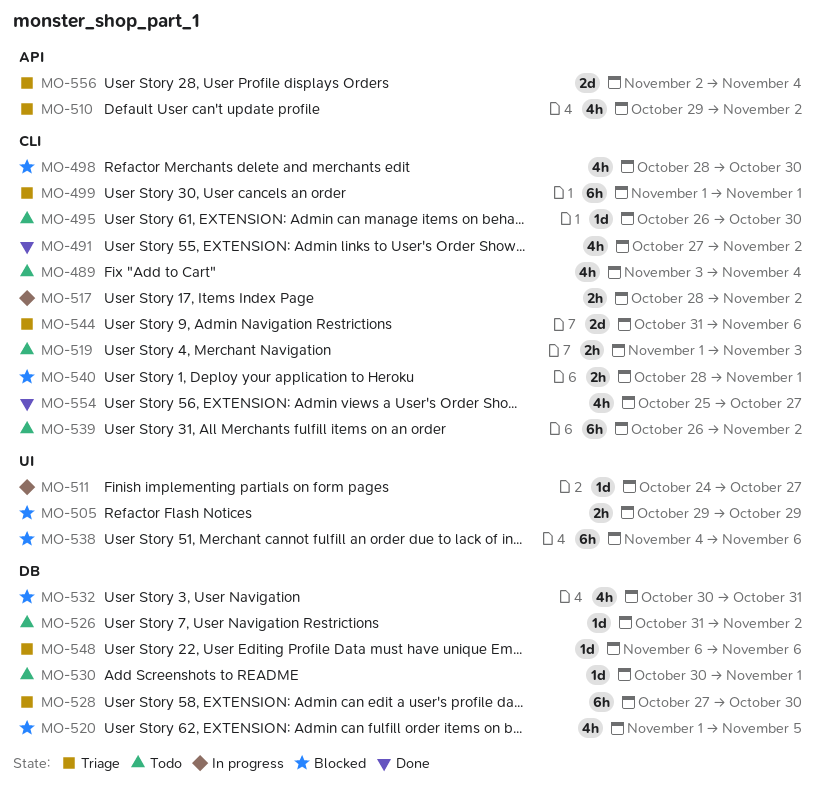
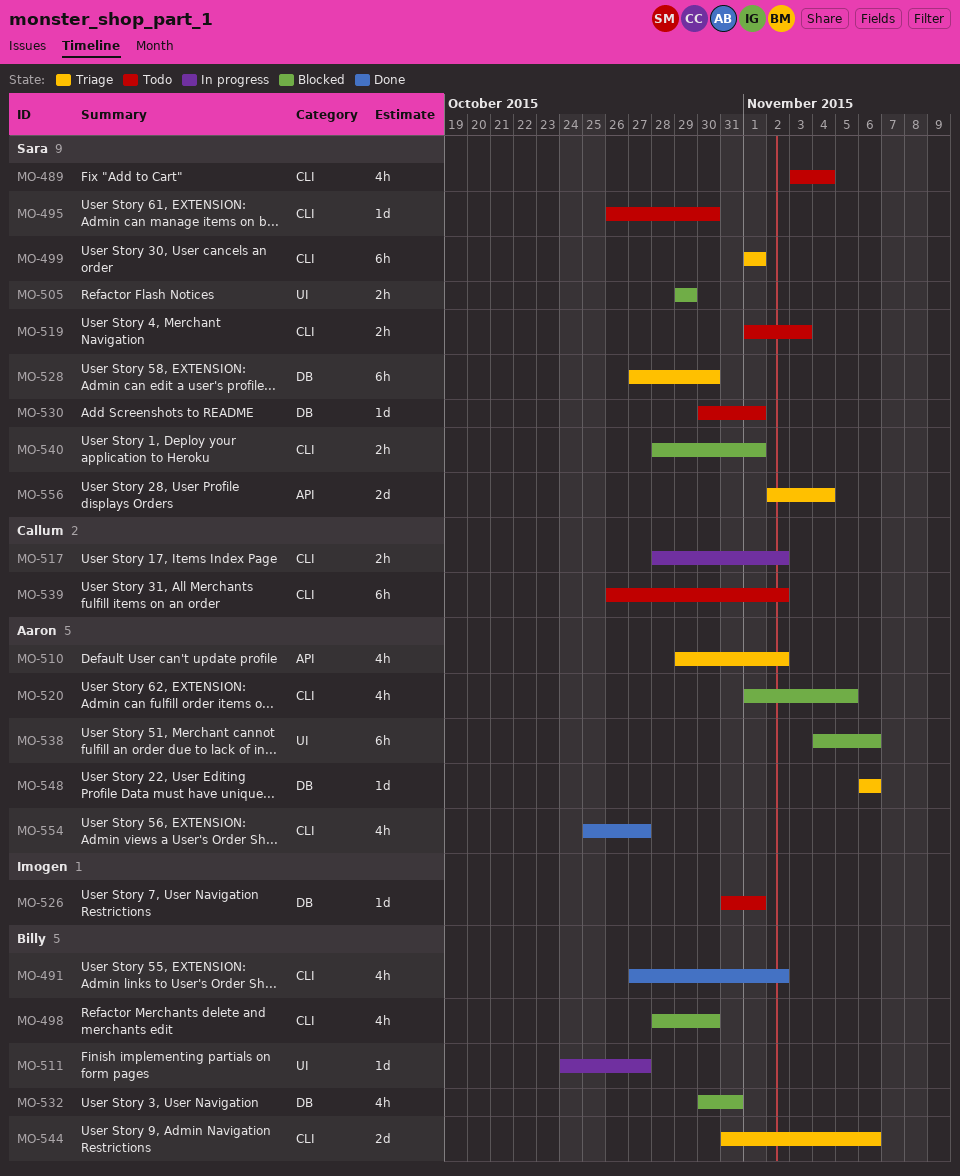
MO-520, label: DB -> CLI
MO-526, due: Nov 2 -> Nov 1

